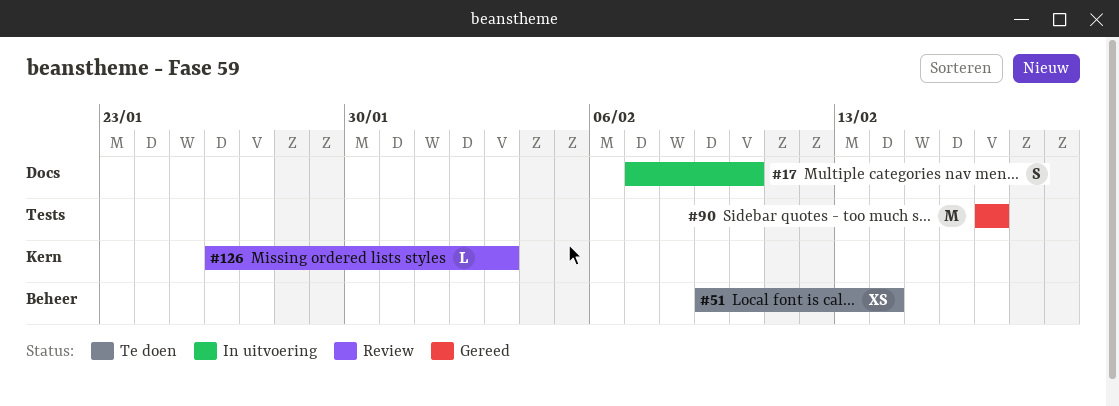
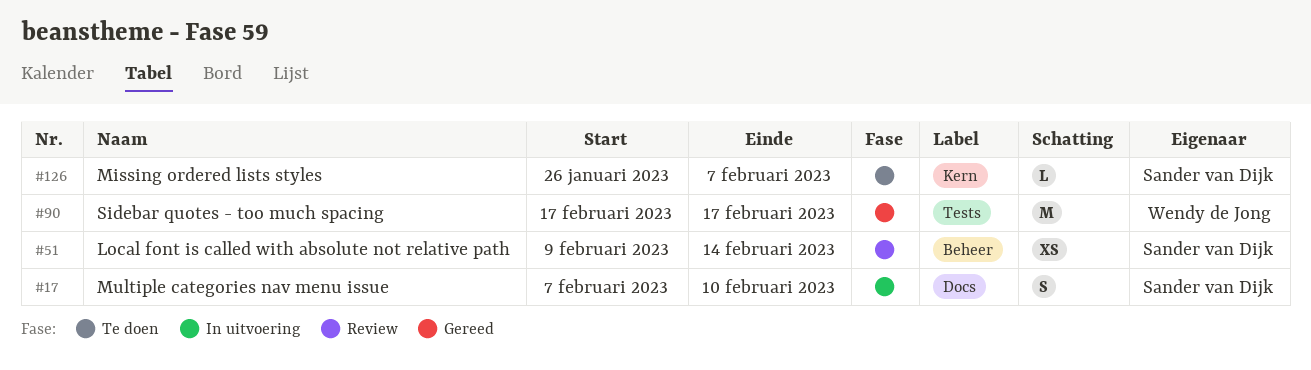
#51, status: Te doen -> Review
#126, status: Review -> Te doen
#126, due: Feb 3 -> Feb 7

